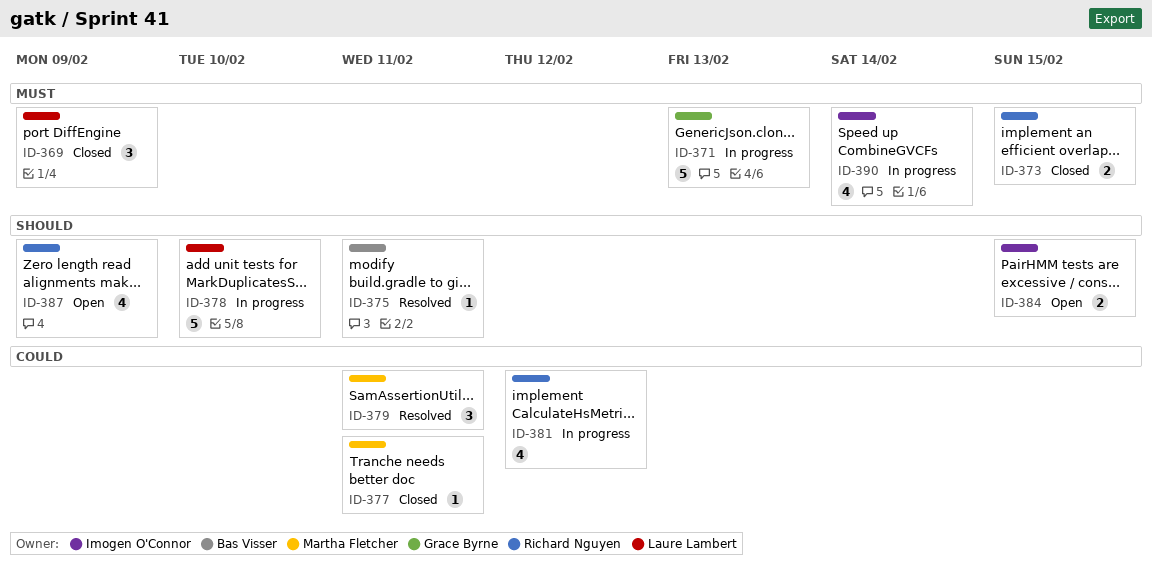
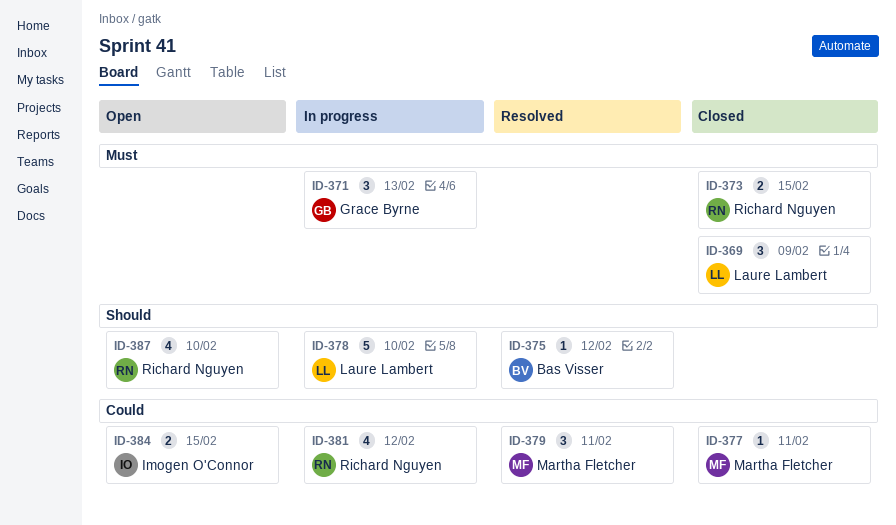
ID-371, estimate: 5 -> 3
ID-375, due: Feb 11 -> Feb 12
ID-384, priority: Should -> Could
ID-387, due: Feb 9 -> Feb 10
ID-390: present -> none

